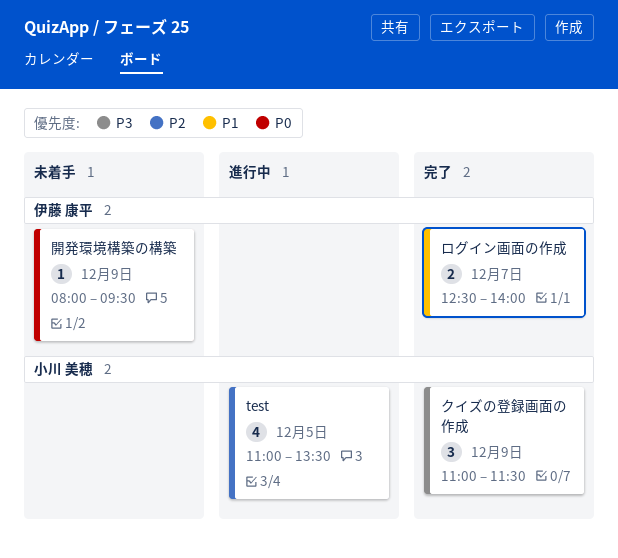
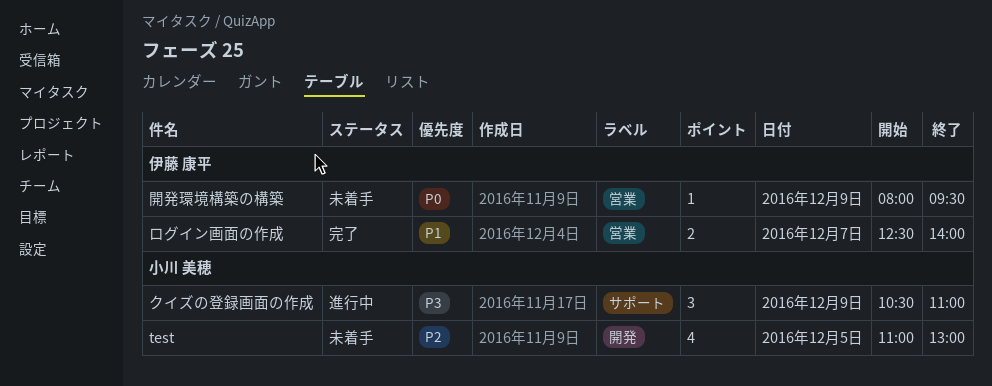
test, status: 進行中 -> 未着手
test, ends: 13:30 -> 13:00
クイズの登録画面の作成, status: 完了 -> 進行中
クイズの登録画面の作成, begins: 11:00 -> 10:30
クイズの登録画面の作成, ends: 11:30 -> 11:00

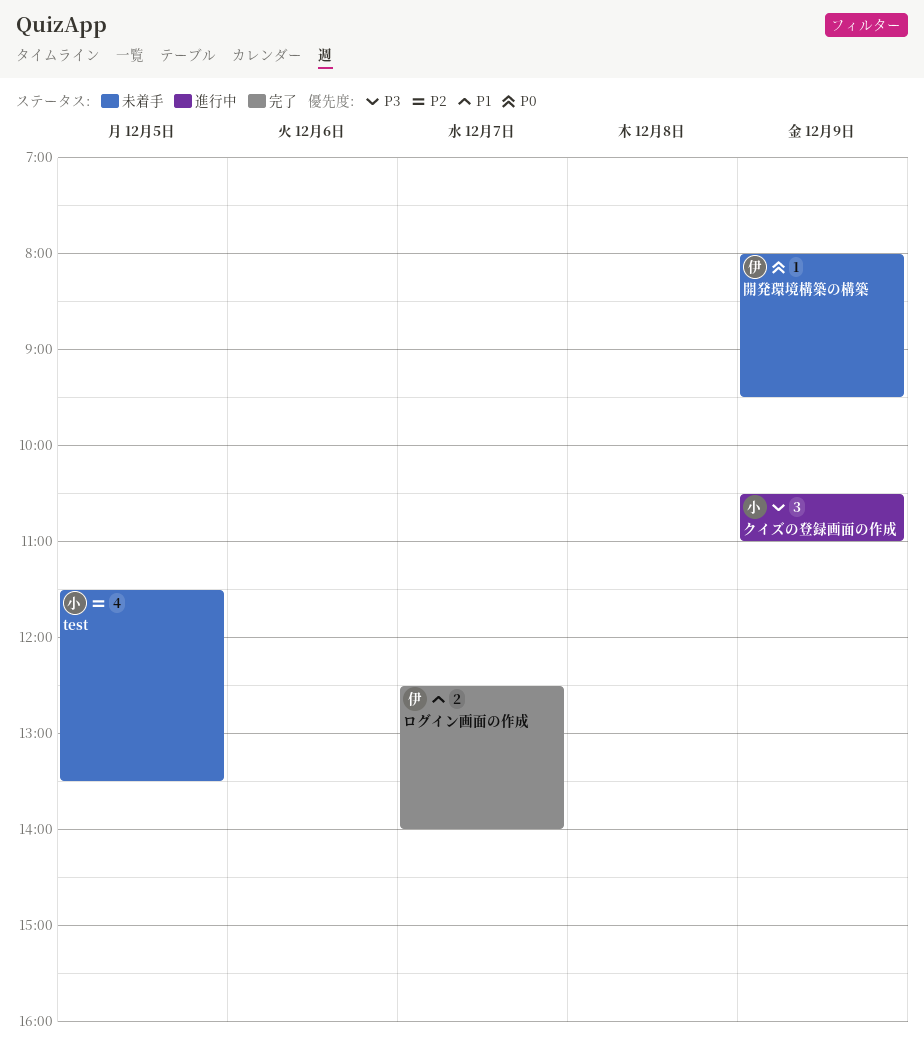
test, begins: 11:00 -> 11:30
test, ends: 13:00 -> 13:30

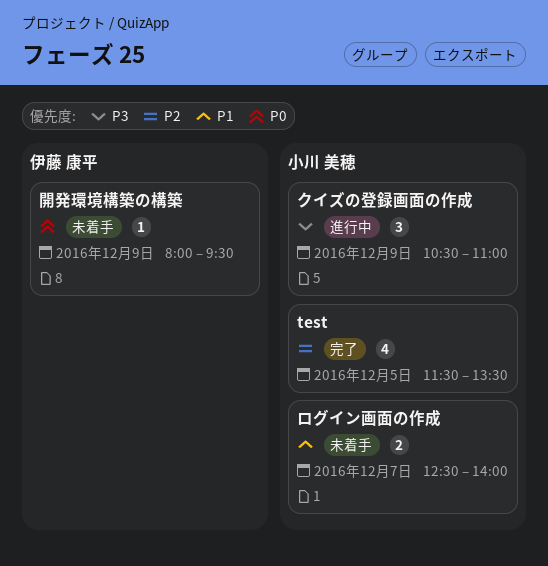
test, status: 未着手 -> 完了
ログイン画面の作成, status: 完了 -> 未着手
ログイン画面の作成, owner: 伊藤 康平 -> 小川 美穂

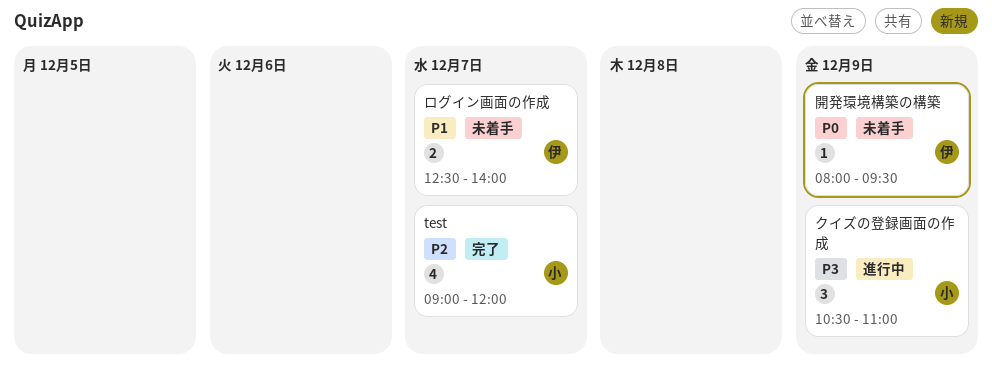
test, day: Dec 5 -> Dec 7
test, begins: 11:30 -> 09:00
test, ends: 13:30 -> 12:00
ログイン画面の作成, owner: 小川 美穂 -> 伊藤 康平

